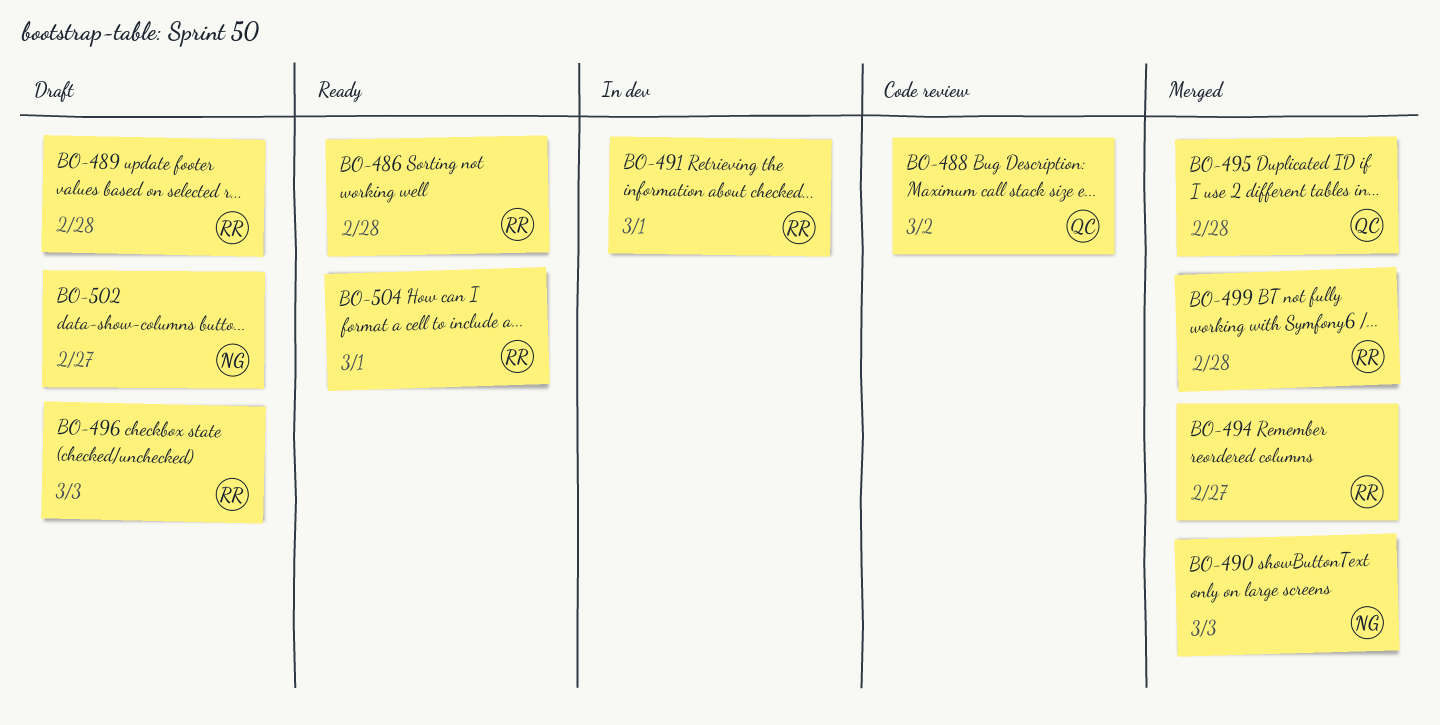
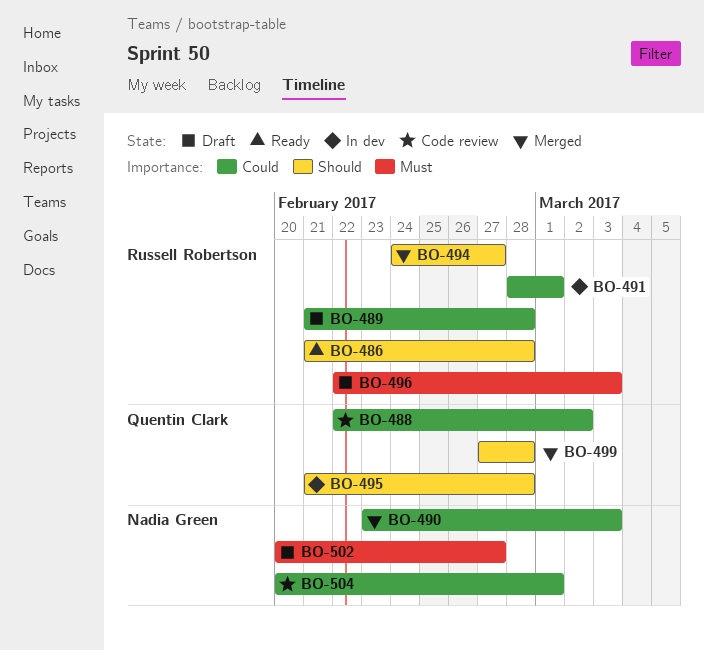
BO-495, status: Merged -> In dev
BO-499, owner: Russell Robertson -> Quentin Clark
BO-504, status: Ready -> Code review
BO-504, owner: Russell Robertson -> Nadia Green

